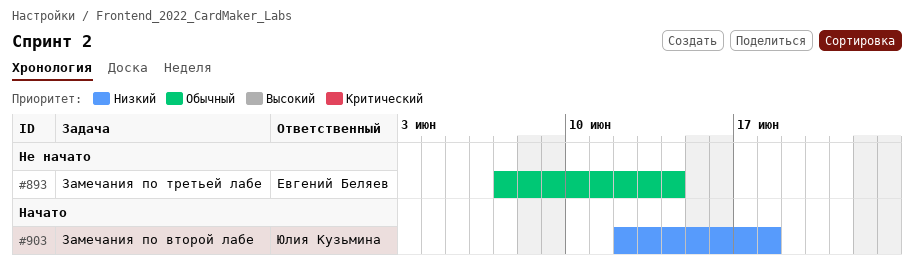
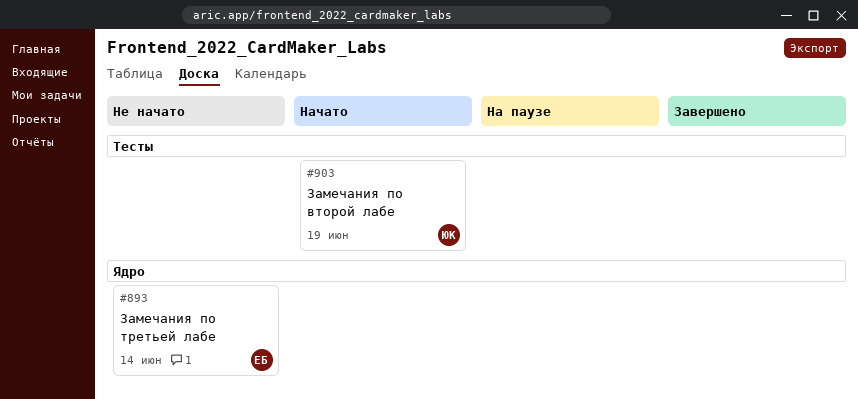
#903, due: Jun 18 -> Jun 19

